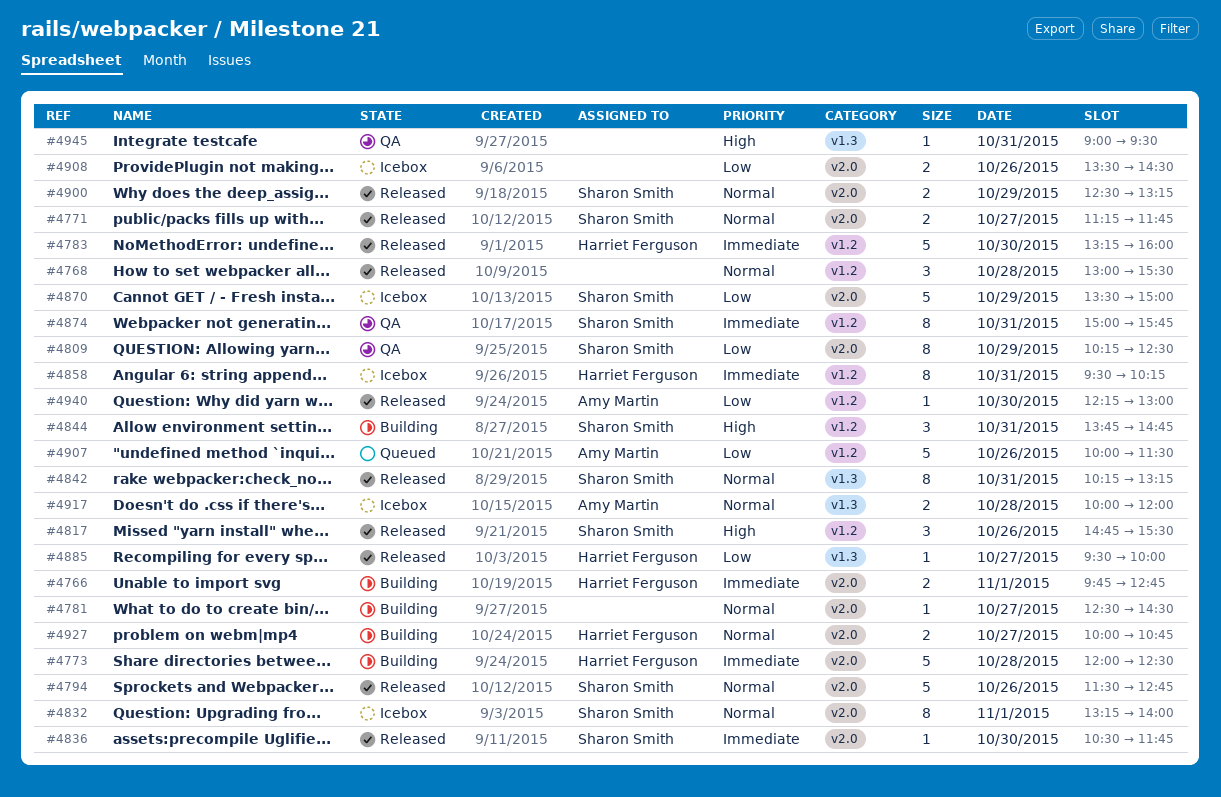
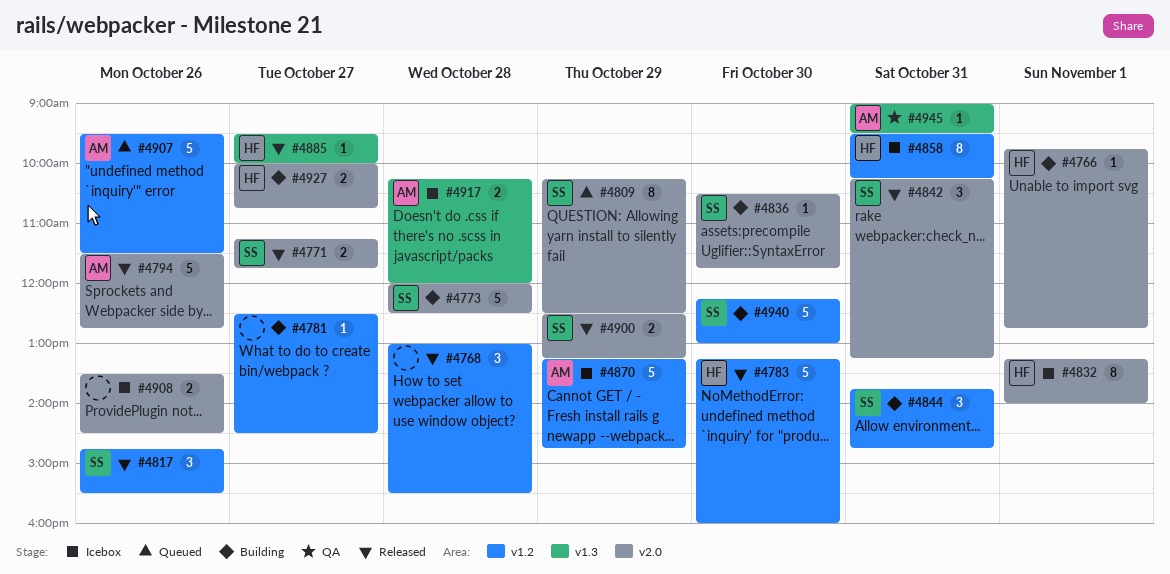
#4766, estimate: 2 -> 1
#4773, owner: Harriet Ferguson -> Sharon Smith
#4781, label: v2.0 -> v1.2
#4794, owner: Sharon Smith -> Amy Martin
#4809, status: QA -> Queued
#4832, owner: Sharon Smith -> Harriet Ferguson
#4836, status: Released -> Building
#4842, label: v1.3 -> v2.0
#4842, estimate: 8 -> 3
#4870, owner: Sharon Smith -> Amy Martin
#4870, label: v2.0 -> v1.2
#4870, begins: 13:30 -> 13:15
#4870, ends: 15:00 -> 14:45
#4874: present -> none
#4907, begins: 10:00 -> 09:30
#4917, begins: 10:00 -> 10:15
#4940, status: Released -> Building
#4940, owner: Amy Martin -> Sharon Smith
#4940, estimate: 1 -> 5
#4945, owner: none -> Amy Martin

